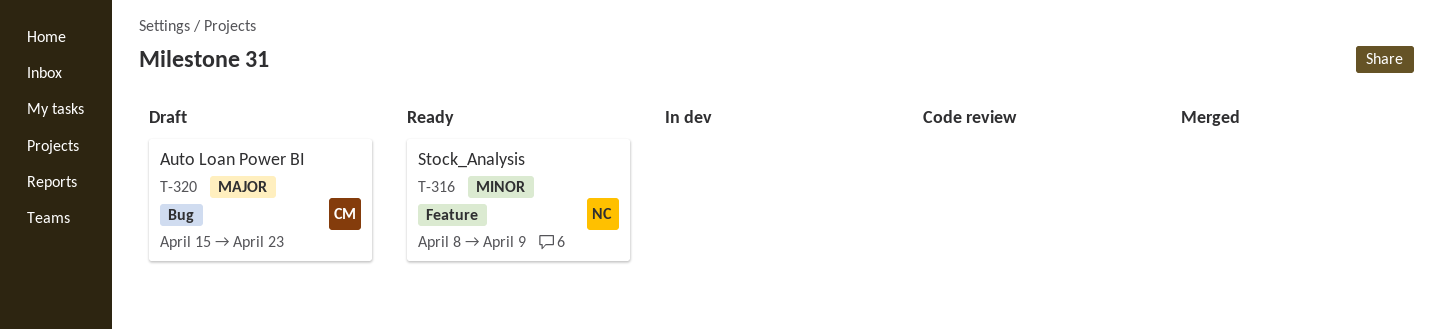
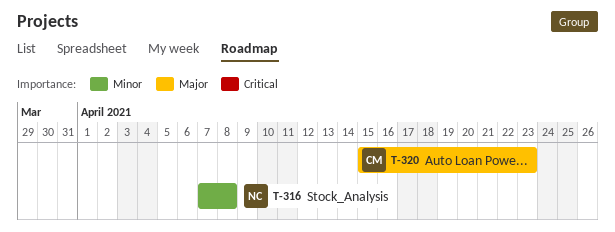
T-316, start: Apr 8 -> Apr 7
T-316, due: Apr 9 -> Apr 8

